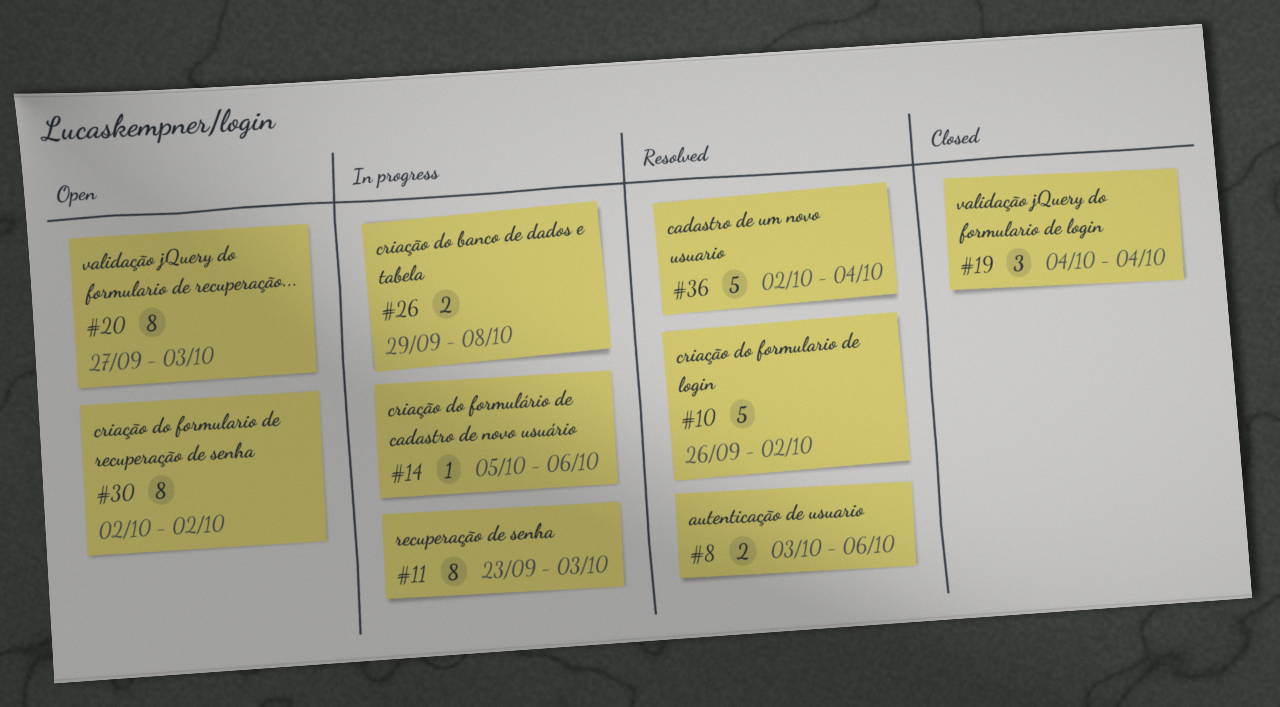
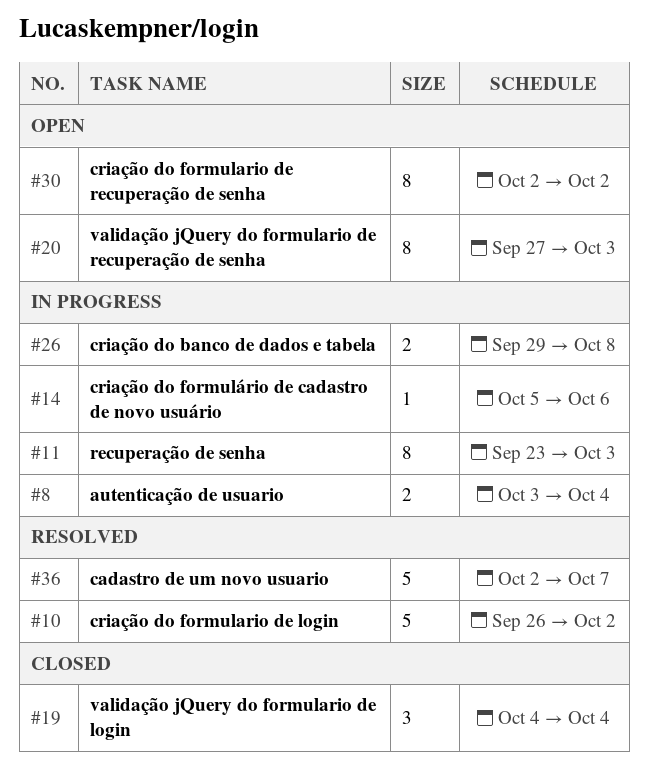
#8, status: Resolved -> In progress
#8, due: Oct 6 -> Oct 4
#36, due: Oct 4 -> Oct 7

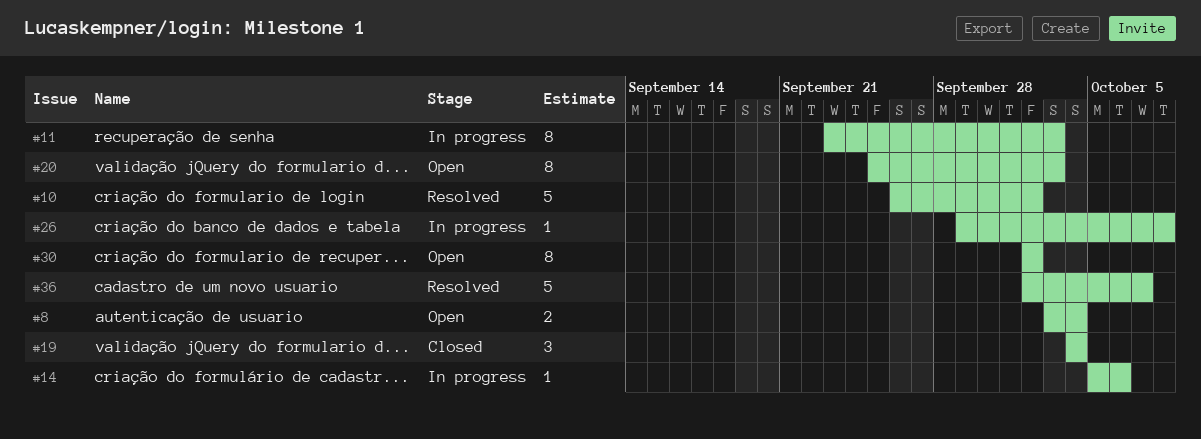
#8, status: In progress -> Open
#20, start: Sep 27 -> Sep 25
#26, estimate: 2 -> 1

